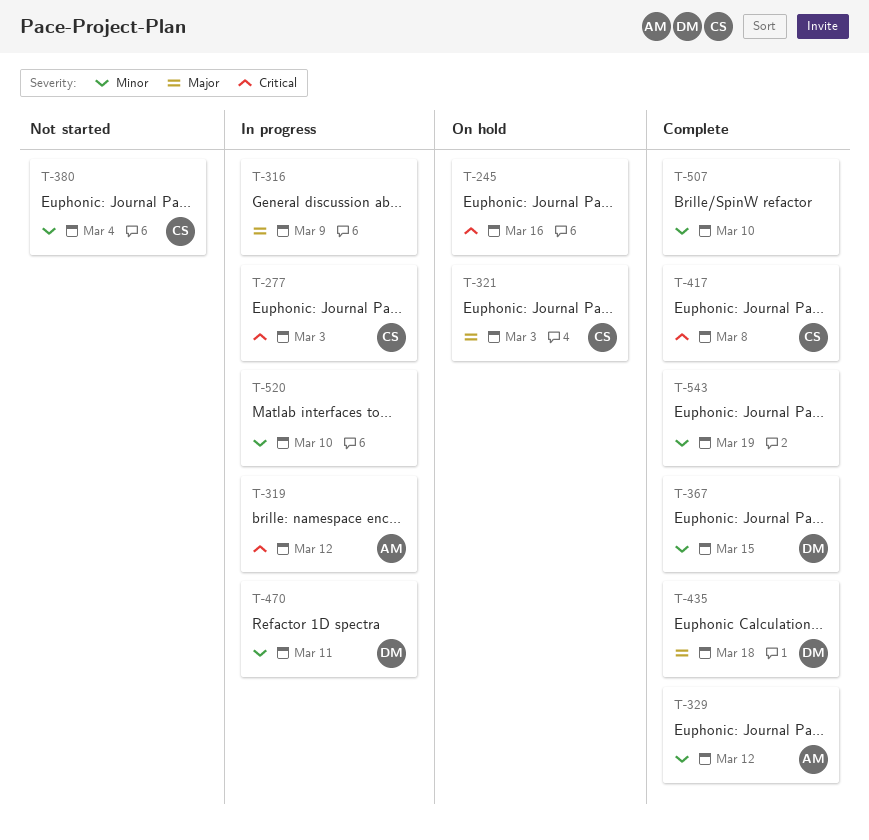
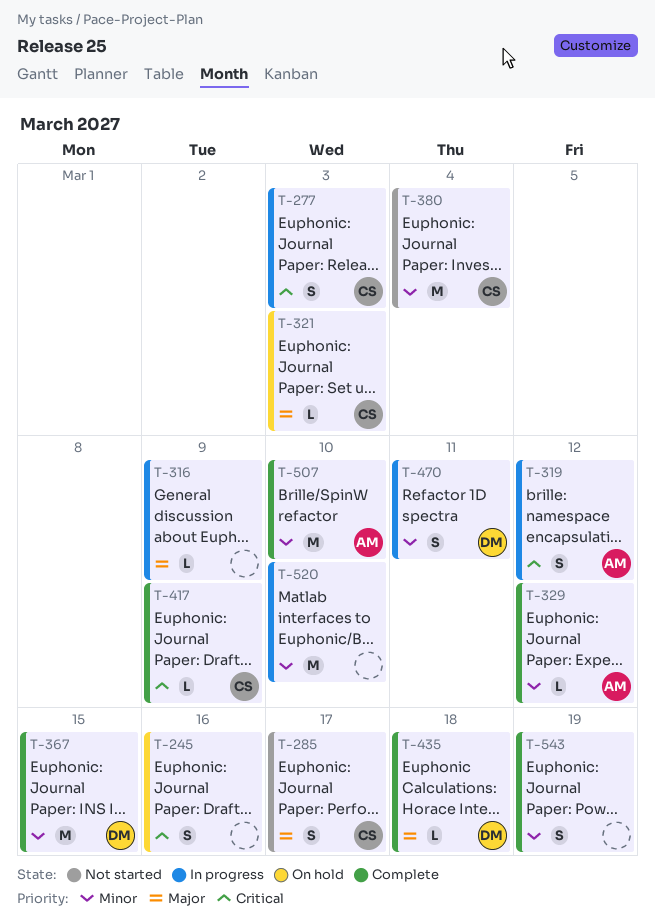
T-285: none -> present
T-417, due: Mar 8 -> Mar 9
T-507, owner: none -> AM

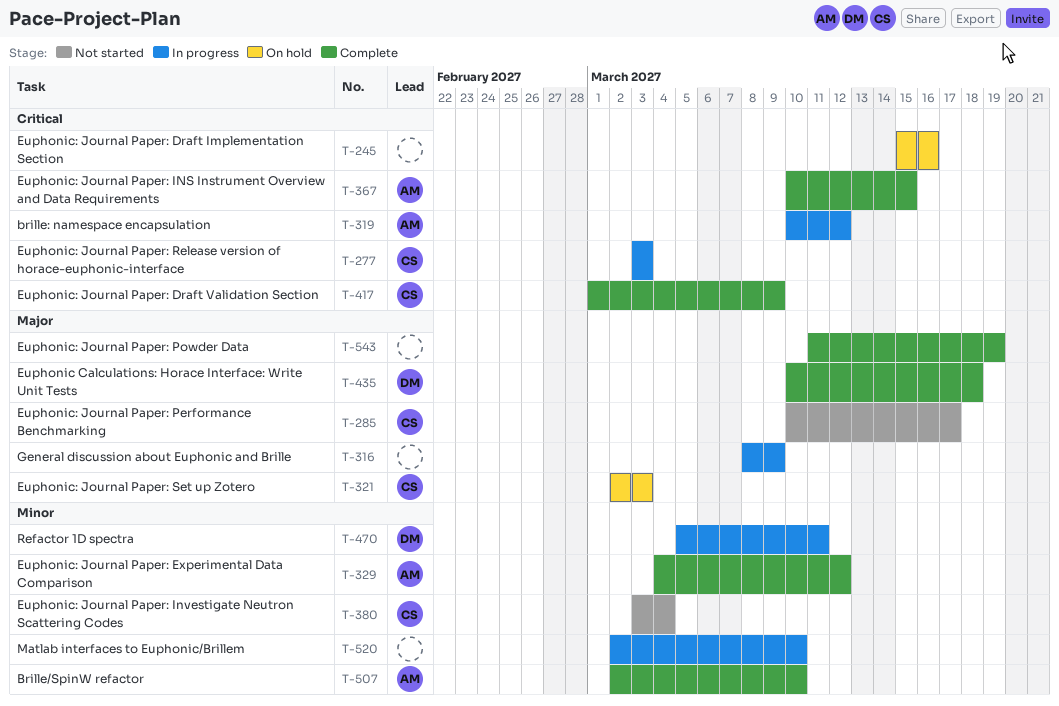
T-367, owner: DM -> AM
T-367, priority: Minor -> Critical
T-543, priority: Minor -> Major

